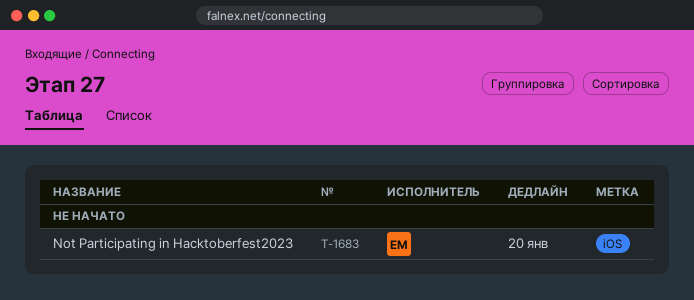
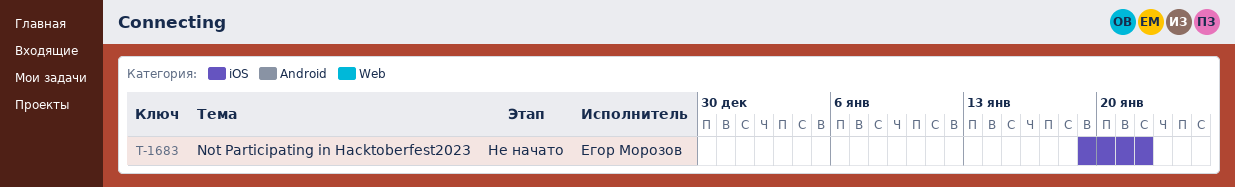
T-1683, due: Jan 20 -> Jan 22

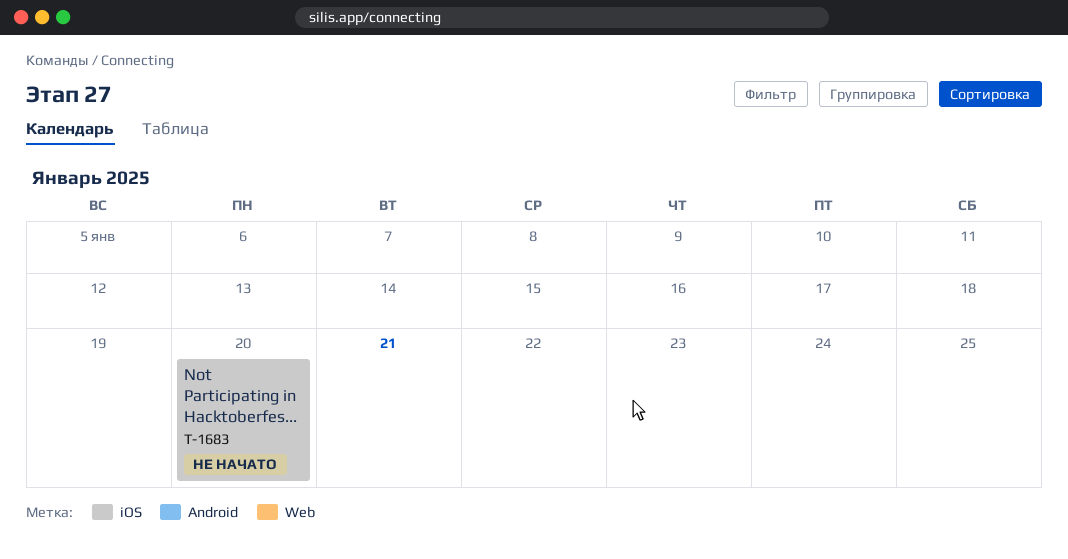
T-1683, due: Jan 22 -> Jan 20

